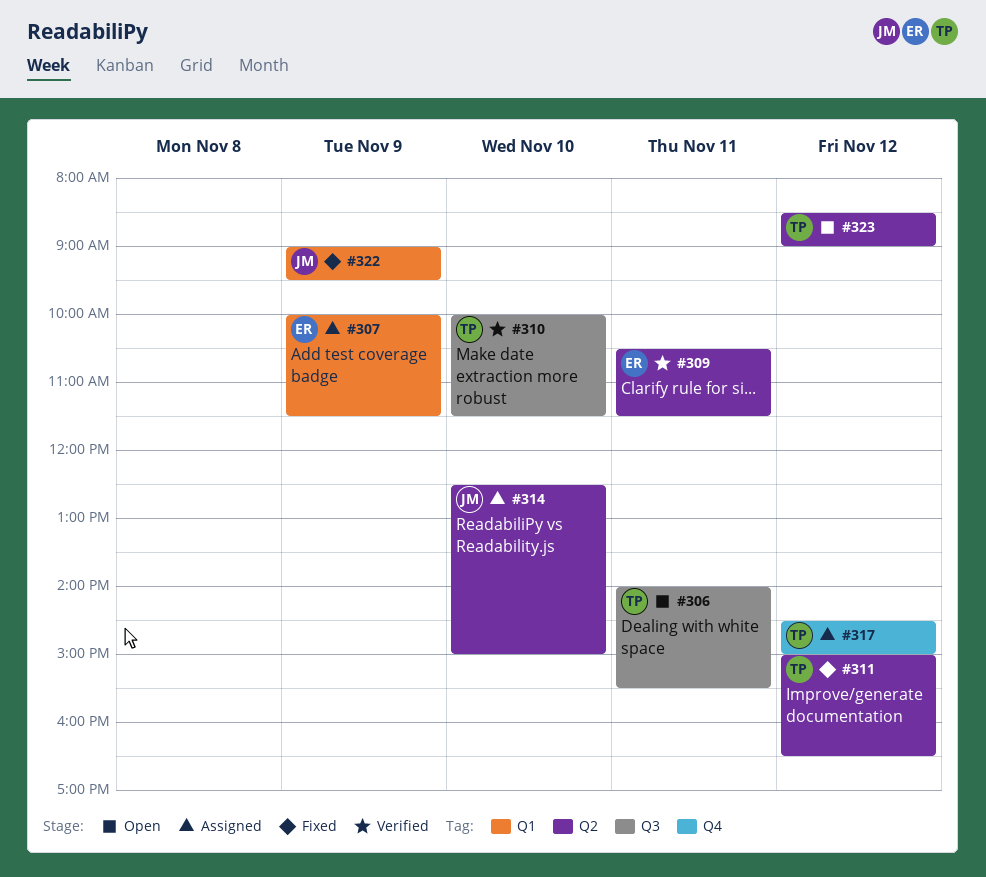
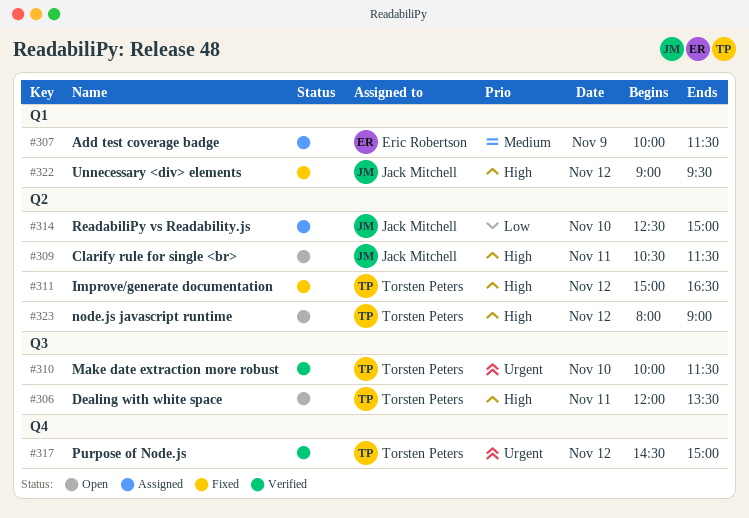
#306, begins: 14:00 -> 12:00
#306, ends: 15:30 -> 13:30
#309, status: Verified -> Open
#309, owner: Eric Robertson -> Jack Mitchell
#317, status: Assigned -> Verified
#322, day: Nov 9 -> Nov 12
#323, begins: 08:30 -> 08:00

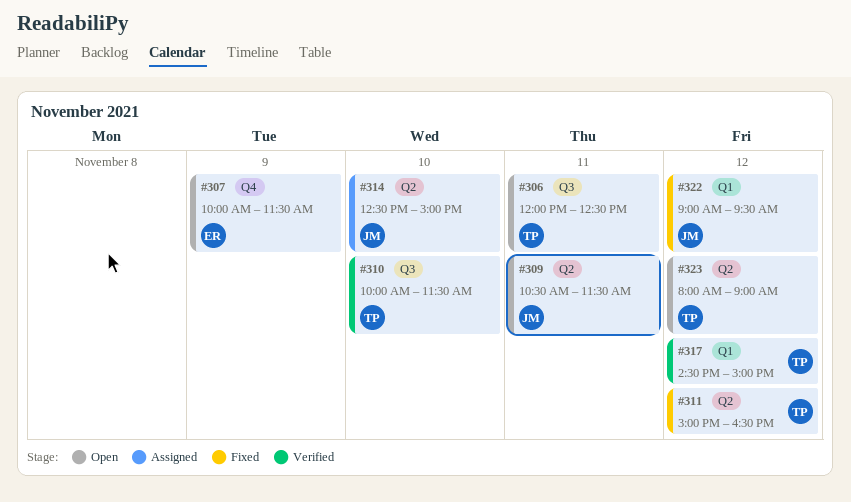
#306, ends: 13:30 -> 12:30
#307, status: Assigned -> Open
#307, label: Q1 -> Q4
#317, label: Q4 -> Q1

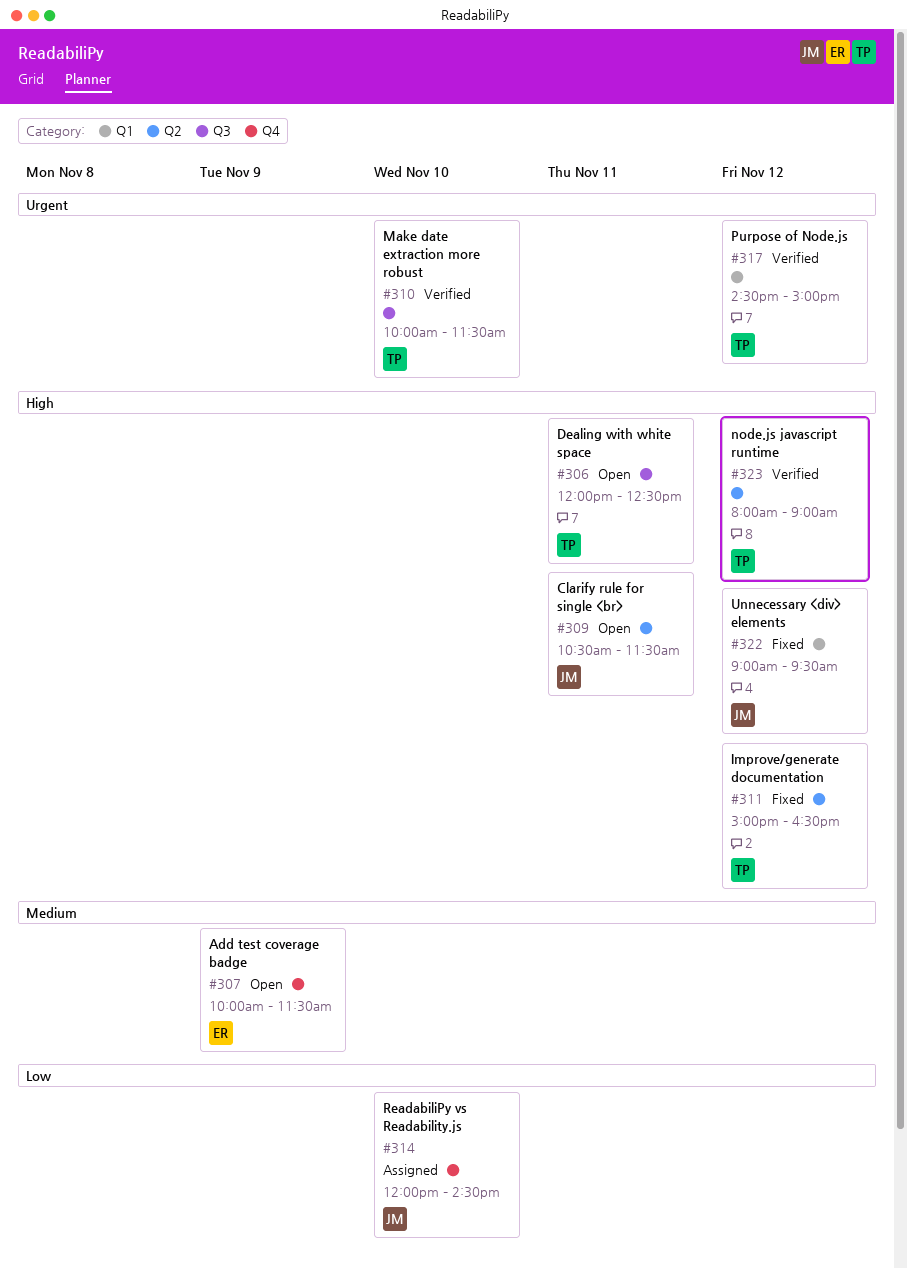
#314, label: Q2 -> Q4
#314, begins: 12:30 -> 12:00
#314, ends: 15:00 -> 14:30
#323, status: Open -> Verified

